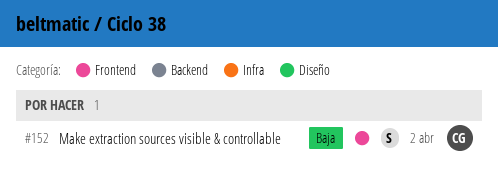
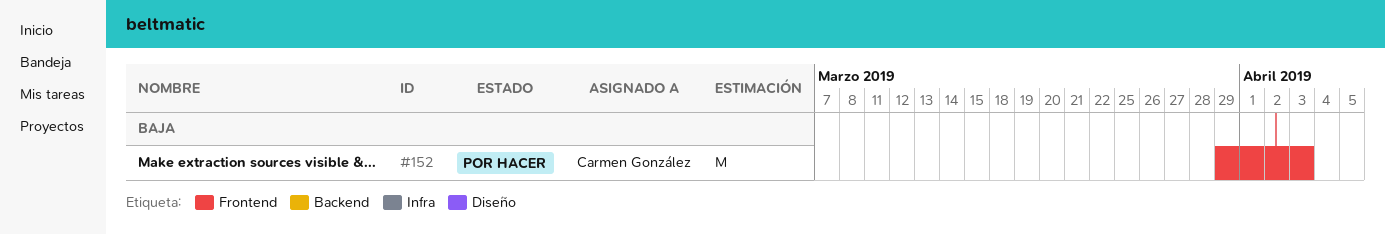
#152, estimate: S -> M
#152, due: Apr 2 -> Apr 3

